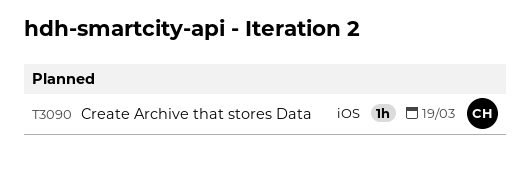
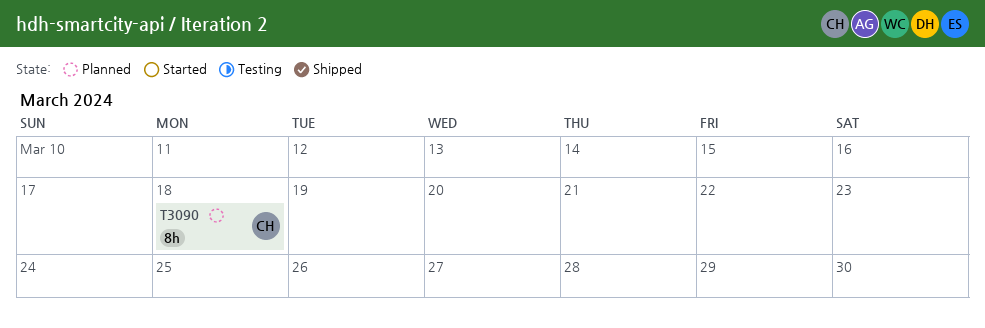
T3090, estimate: 1h -> 8h
T3090, due: Mar 19 -> Mar 18

